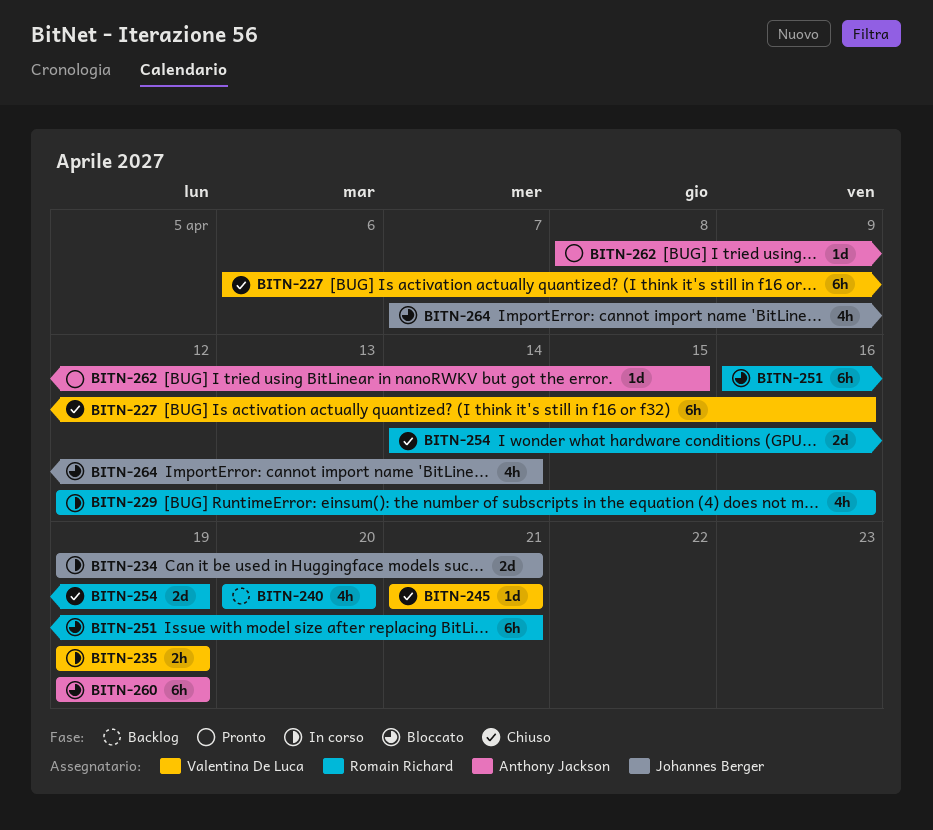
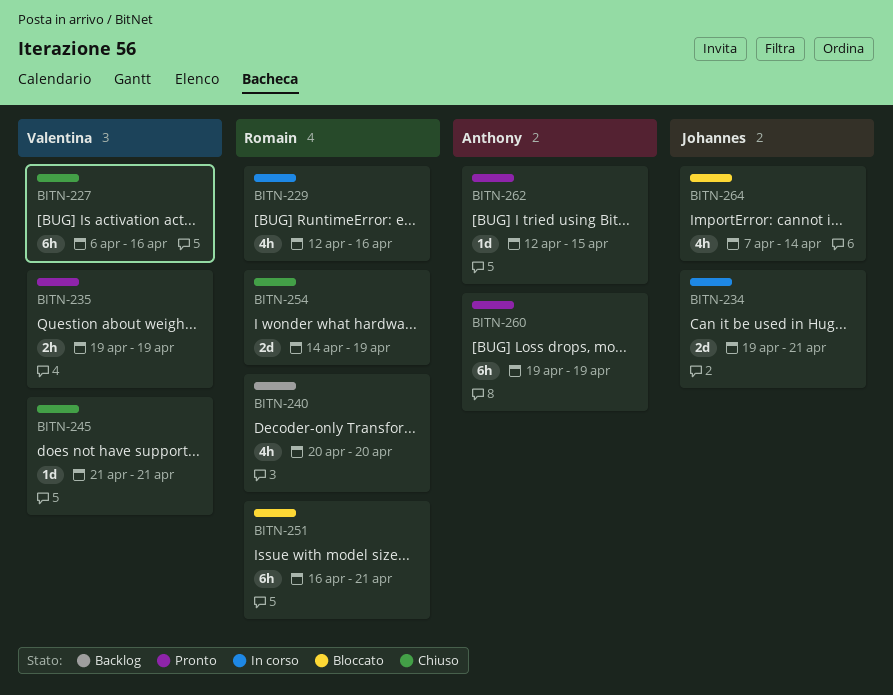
BITN-235, status: In corso -> Pronto
BITN-260, status: Bloccato -> Pronto
BITN-262, start: Apr 8 -> Apr 12

